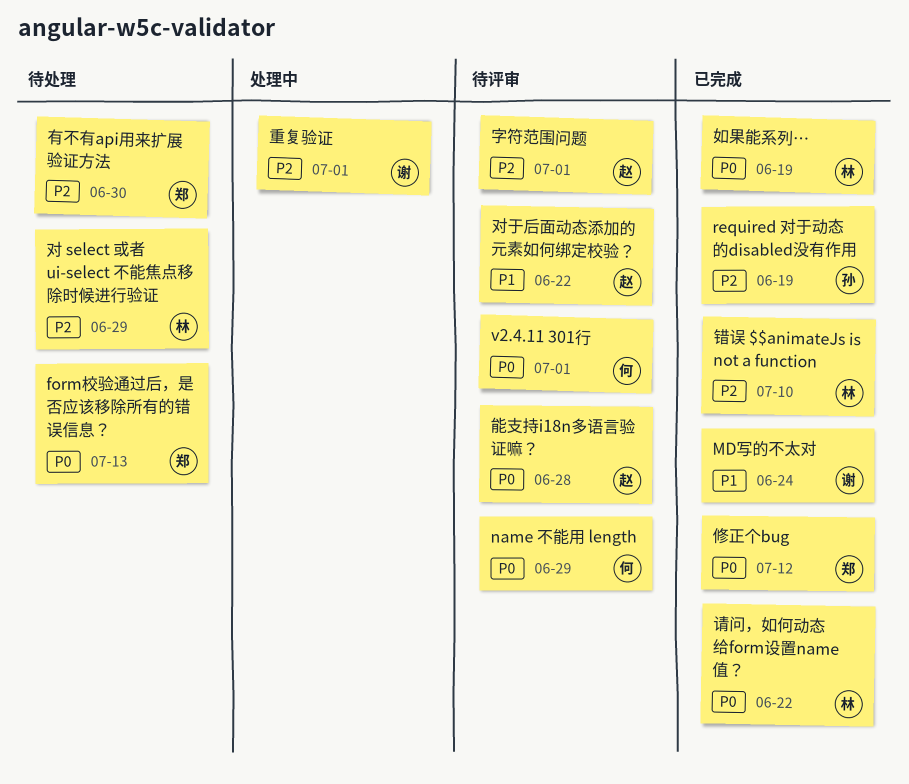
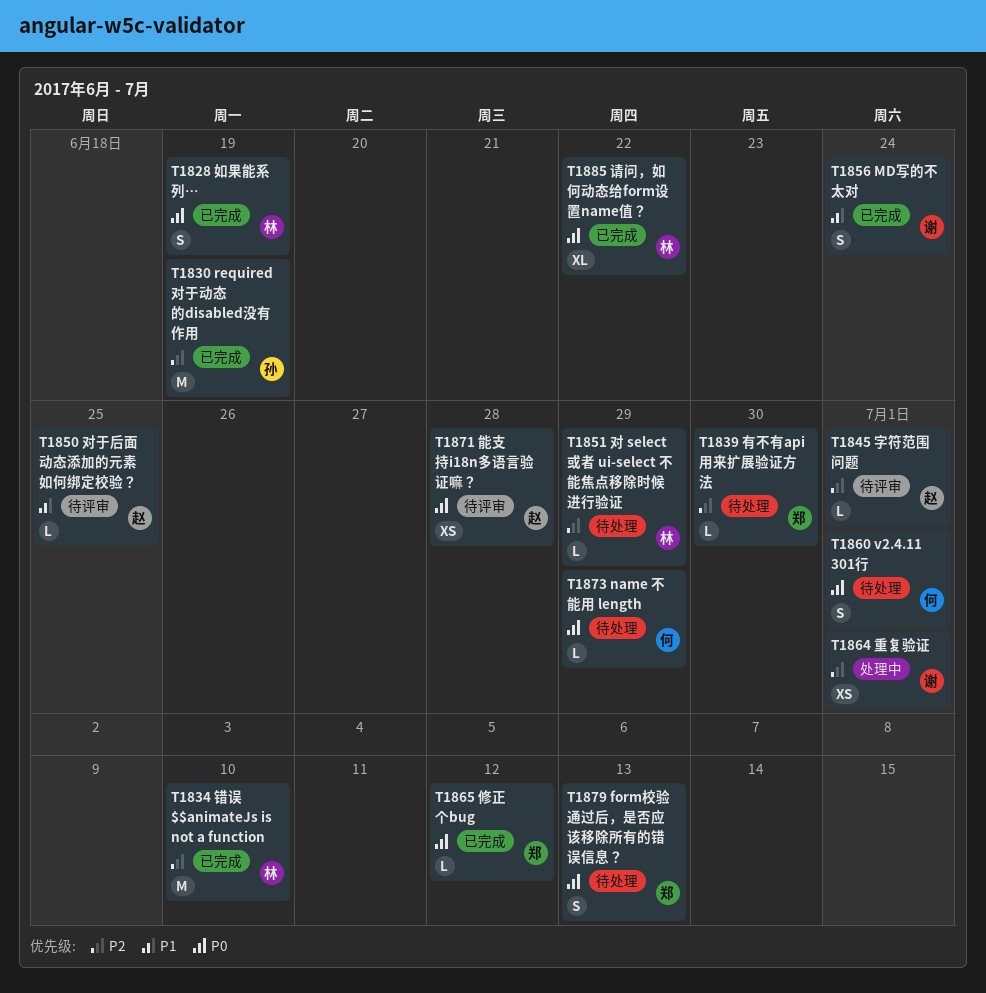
name 不能用 length, status: 待评审 -> 待处理
v2.4.11 301行, status: 待评审 -> 待处理
对于后面动态添加的元素如何绑定校验？, due: Jun 22 -> Jun 25

